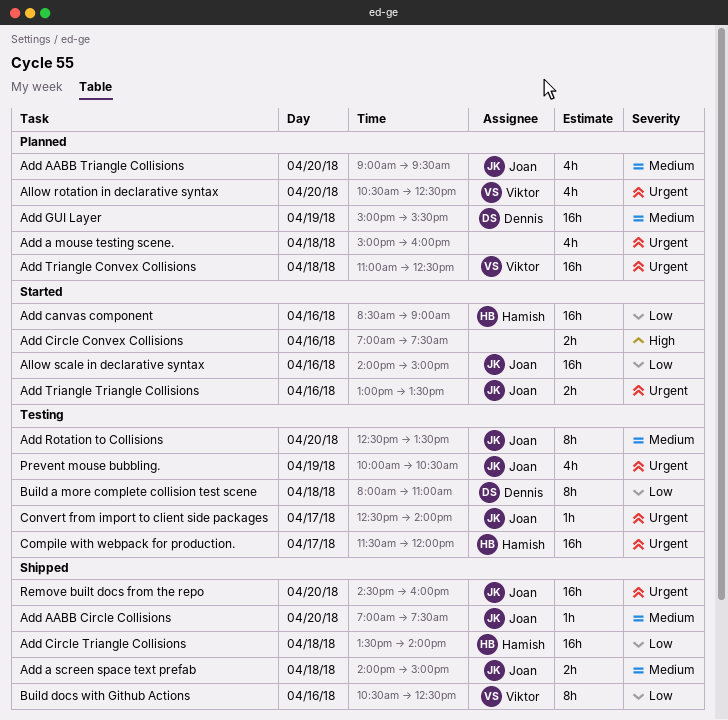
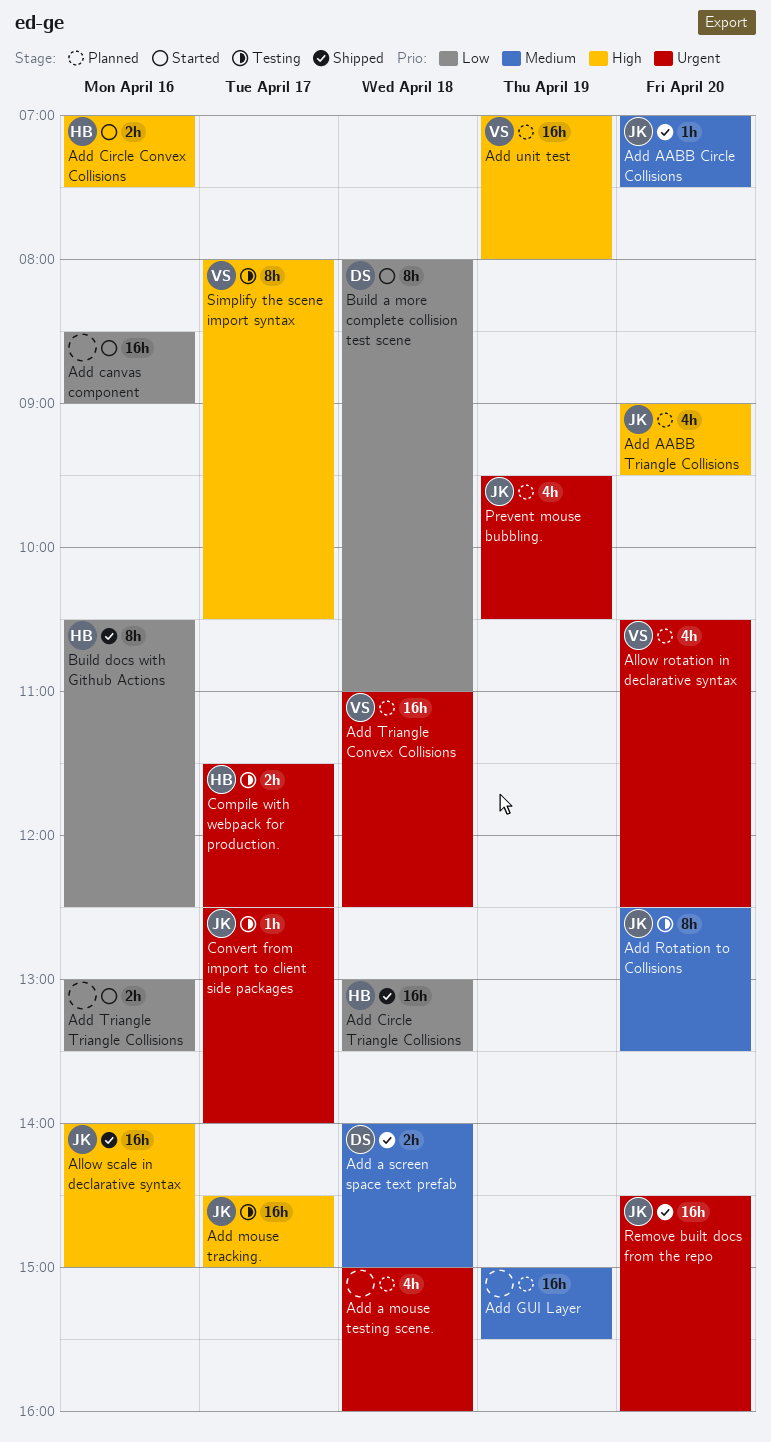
Add a screen space text prefab, owner: Joan -> Dennis
Add AABB Triangle Collisions, priority: Medium -> High
Add canvas component, owner: Hamish -> none
Add Circle Convex Collisions, owner: none -> Hamish
Add Circle Triangle Collisions, begins: 13:30 -> 13:00
Add Circle Triangle Collisions, ends: 14:00 -> 13:30
Add GUI Layer, owner: Dennis -> none
Add mouse tracking.: none -> present
Add Triangle Triangle Collisions, owner: Joan -> none
Add Triangle Triangle Collisions, priority: Urgent -> Low
Add unit test: none -> present
Allow scale in declarative syntax, status: Started -> Shipped
Allow scale in declarative syntax, priority: Low -> High
Build a more complete collision test scene, status: Testing -> Started
Build docs with Github Actions, owner: Viktor -> Hamish
Compile with webpack for production., estimate: 16h -> 2h
Compile with webpack for production., ends: 12:00 -> 12:30
Prevent mouse bubbling., status: Testing -> Planned
Prevent mouse bubbling., begins: 10:00 -> 09:30
Simplify the scene import syntax: none -> present

